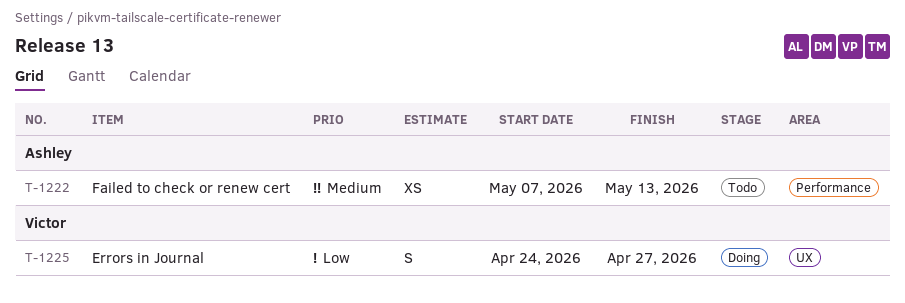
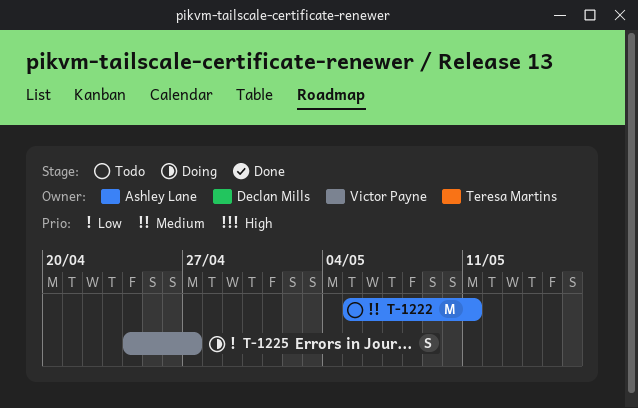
T-1222, estimate: XS -> M
T-1222, start: May 7 -> May 5
T-1222, due: May 13 -> May 11

